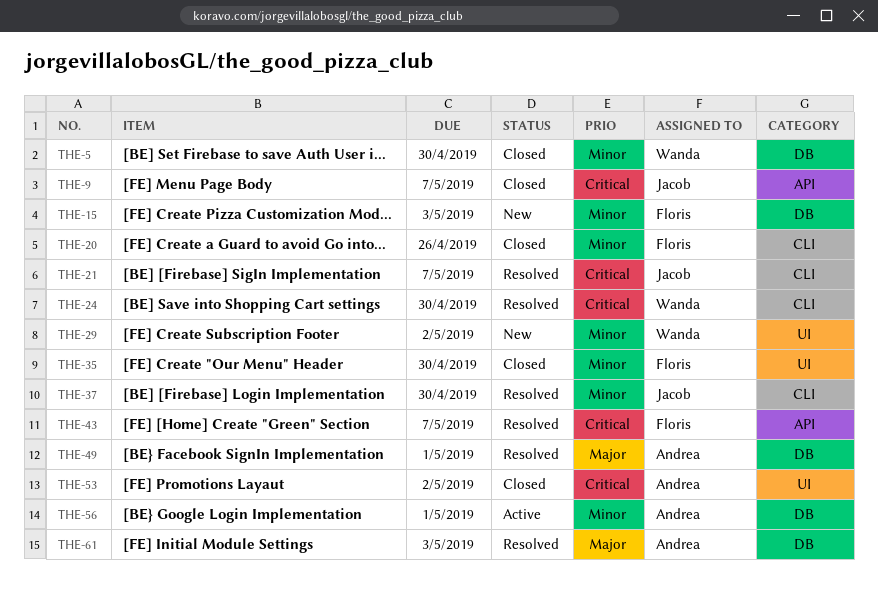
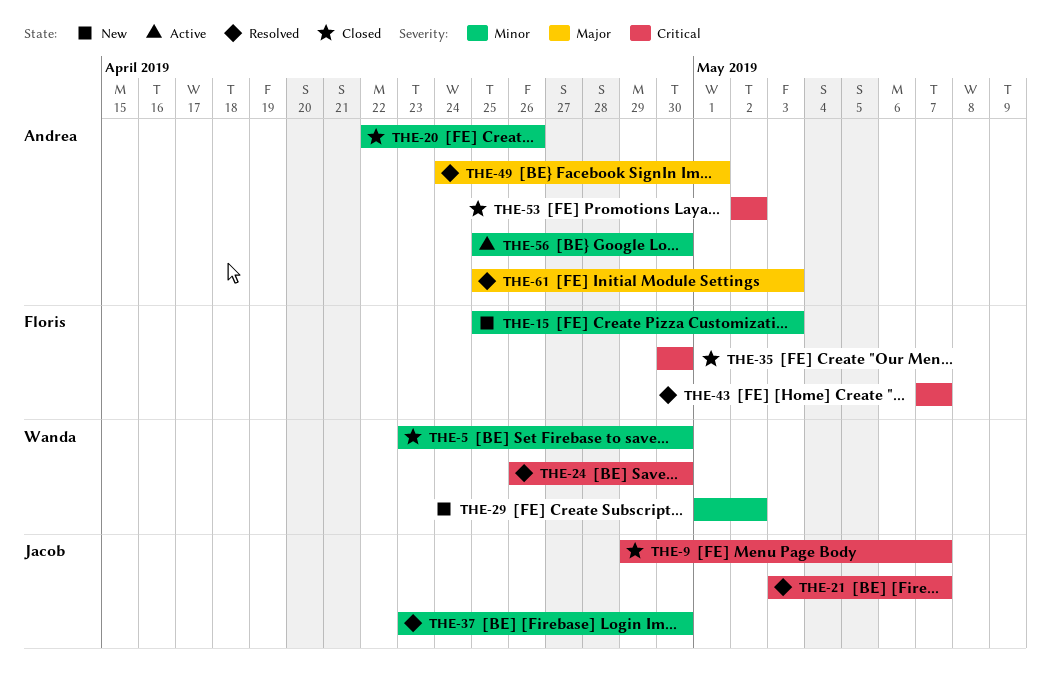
THE-20, owner: Floris -> Andrea
THE-35, priority: Minor -> Critical
THE-56, due: May 1 -> Apr 30

